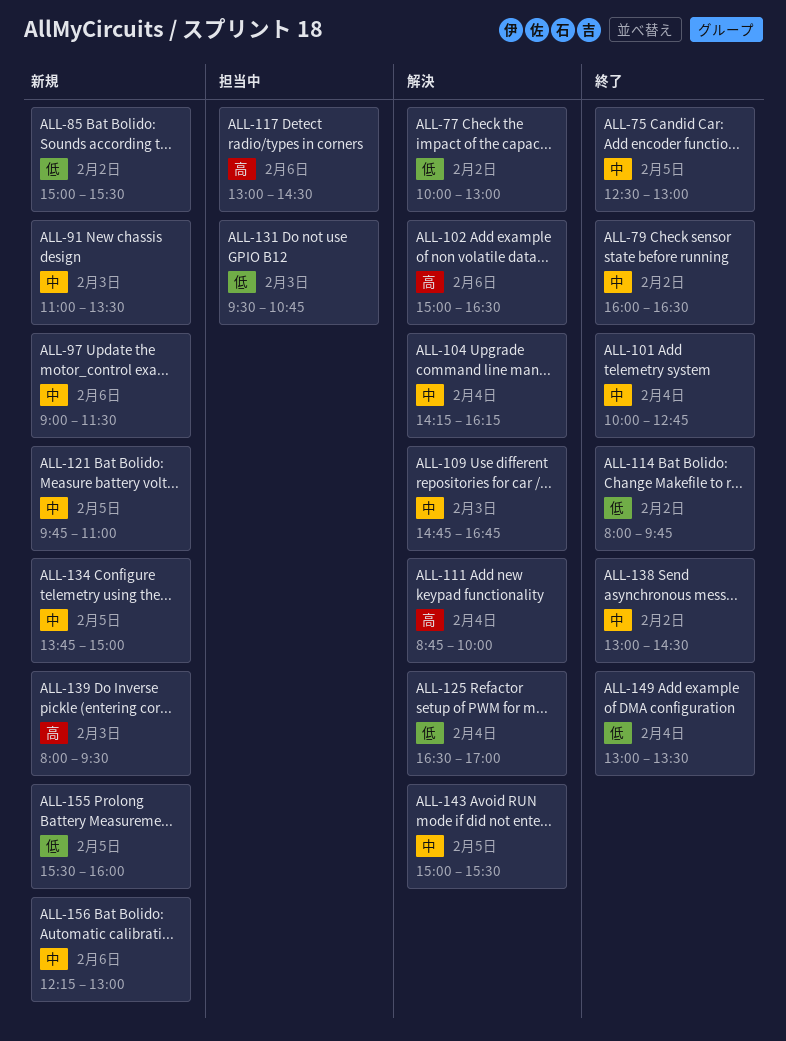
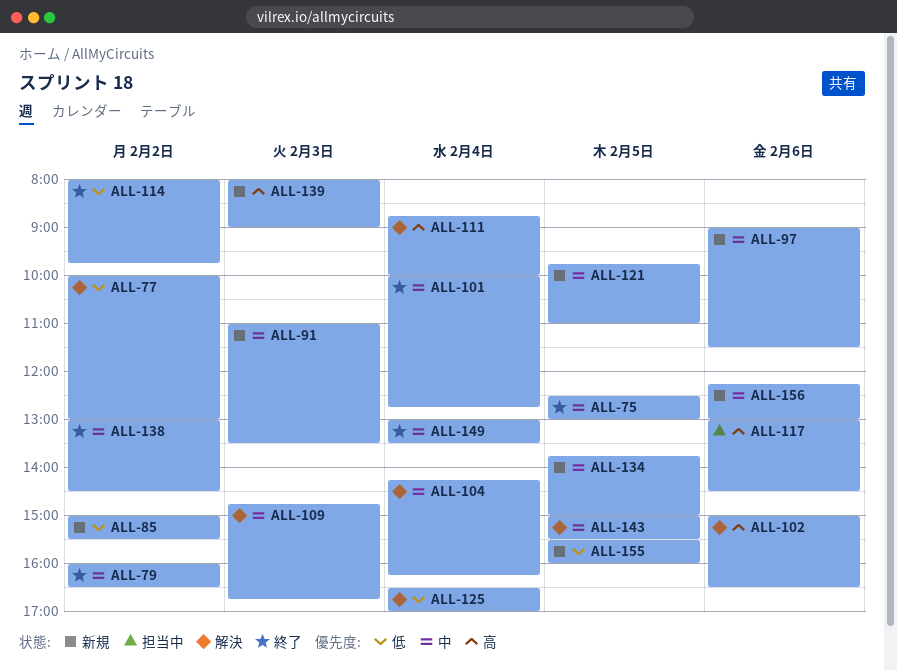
ALL-131: present -> none
ALL-139, ends: 09:30 -> 09:00
ALL-149, priority: 低 -> 中

